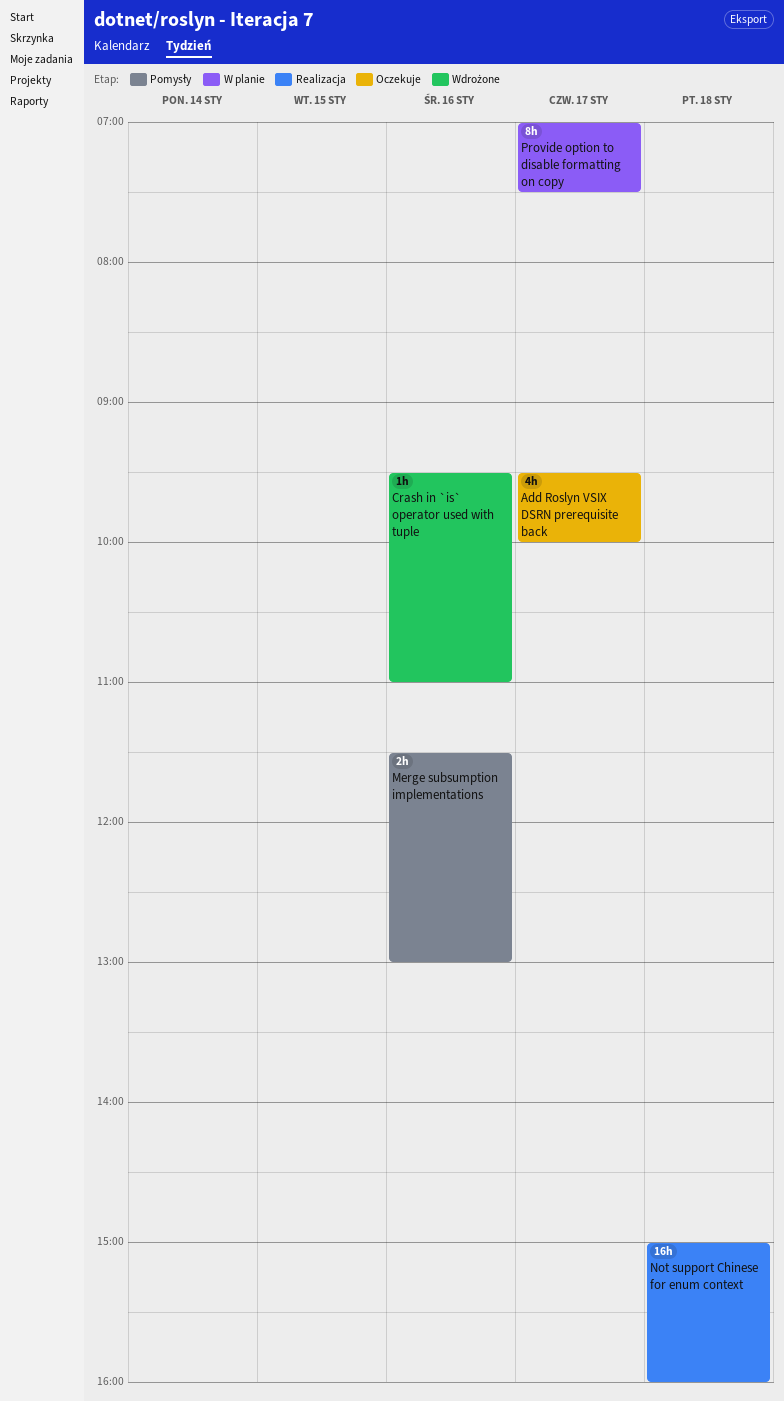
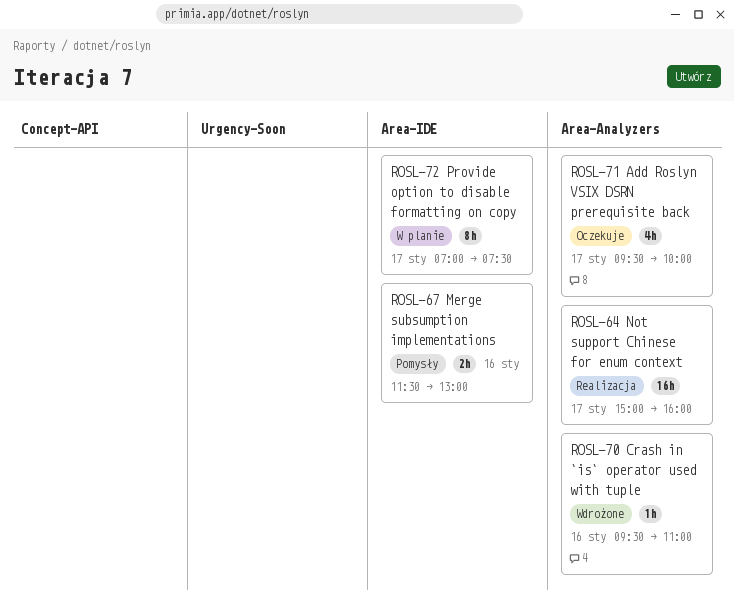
Not support Chinese for enum context, day: Jan 18 -> Jan 17

